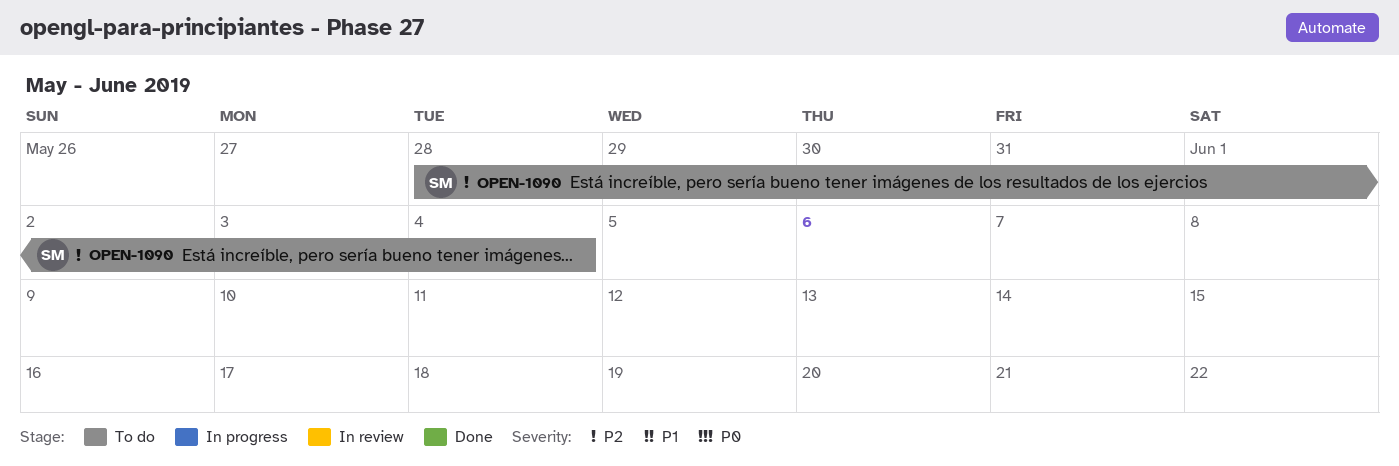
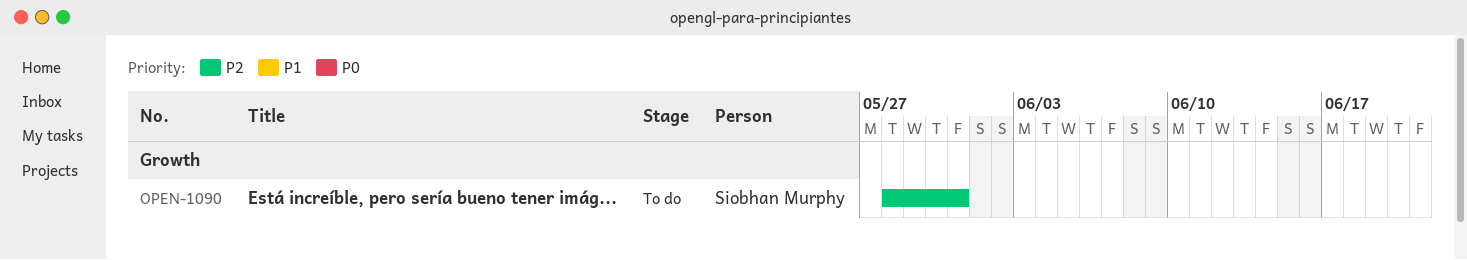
OPEN-1090, due: Jun 4 -> May 31

